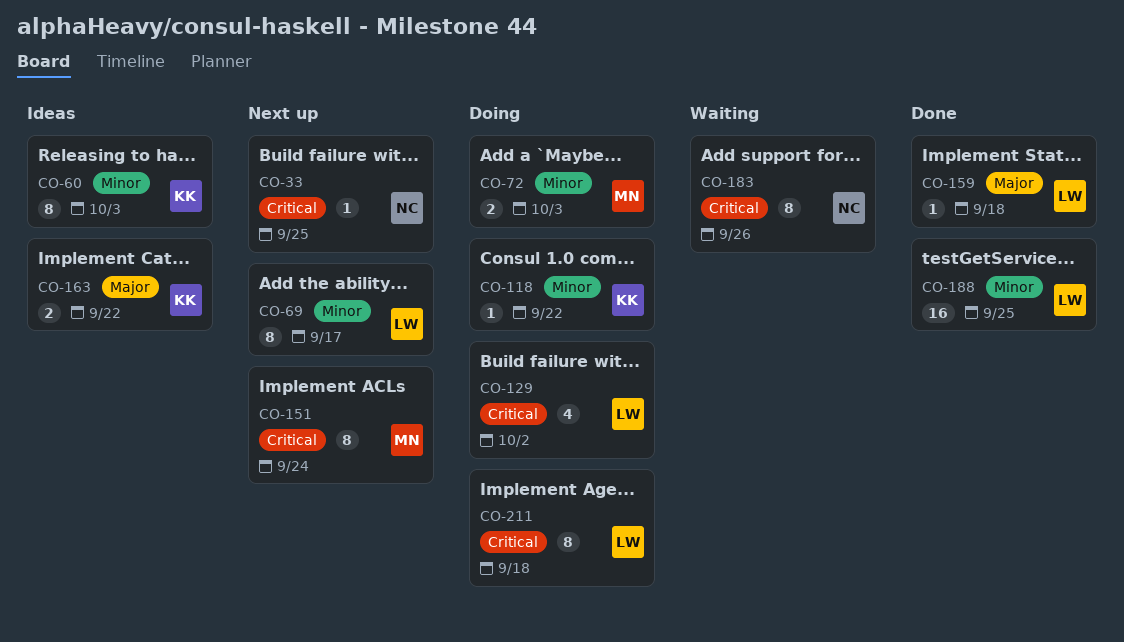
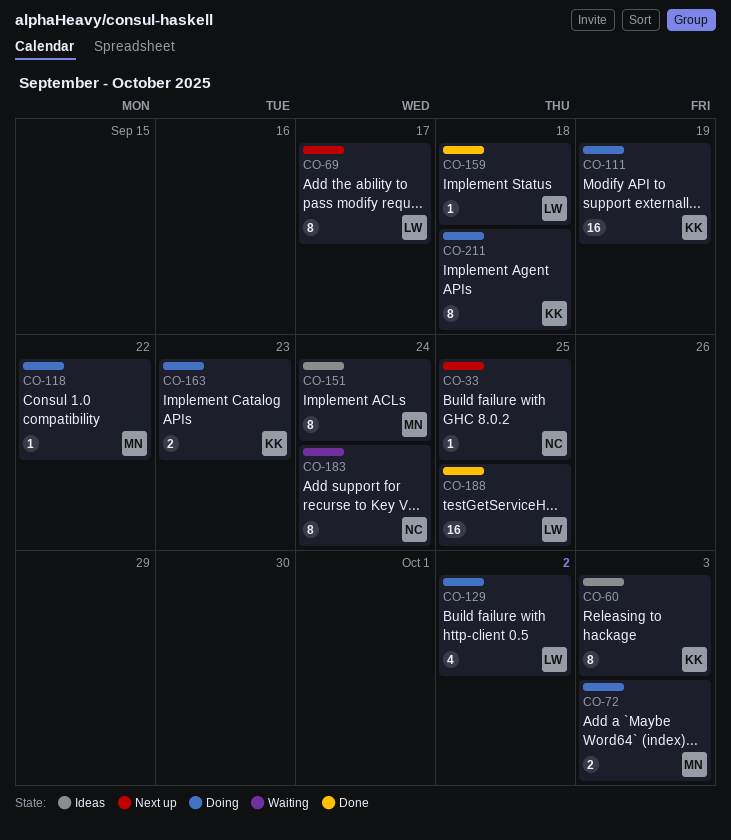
CO-111: none -> present
CO-118, owner: KK -> MN
CO-151, status: Next up -> Ideas
CO-163, status: Ideas -> Doing
CO-163, due: Sep 22 -> Sep 23
CO-183, due: Sep 26 -> Sep 24
CO-211, owner: LW -> KK

